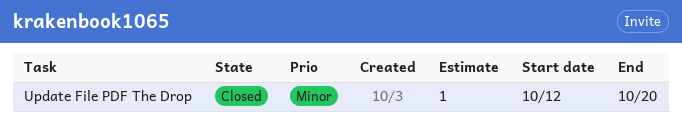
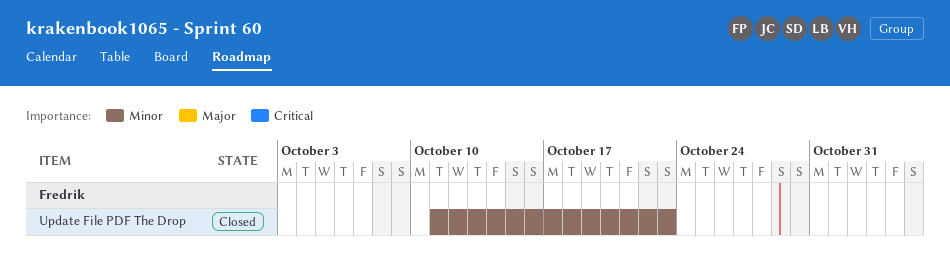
Update File PDF The Drop, start: Oct 12 -> Oct 11
Update File PDF The Drop, due: Oct 20 -> Oct 23

